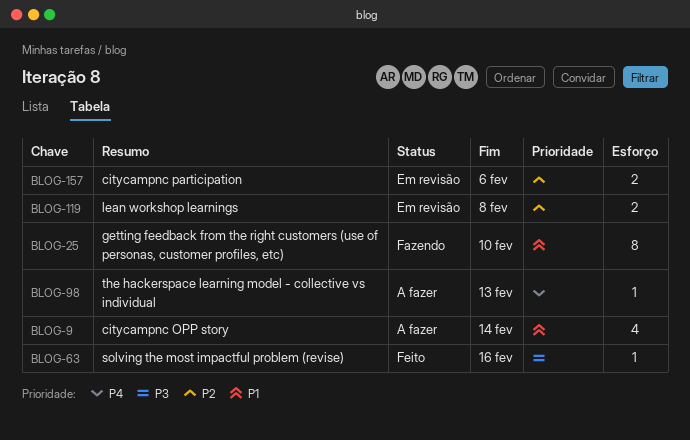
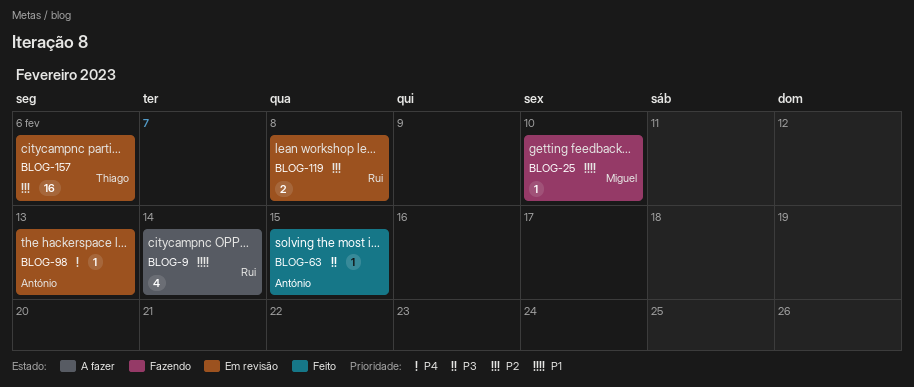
BLOG-25, estimate: 8 -> 1
BLOG-63, due: Feb 16 -> Feb 15
BLOG-98, status: A fazer -> Em revisão
BLOG-157, estimate: 2 -> 16

